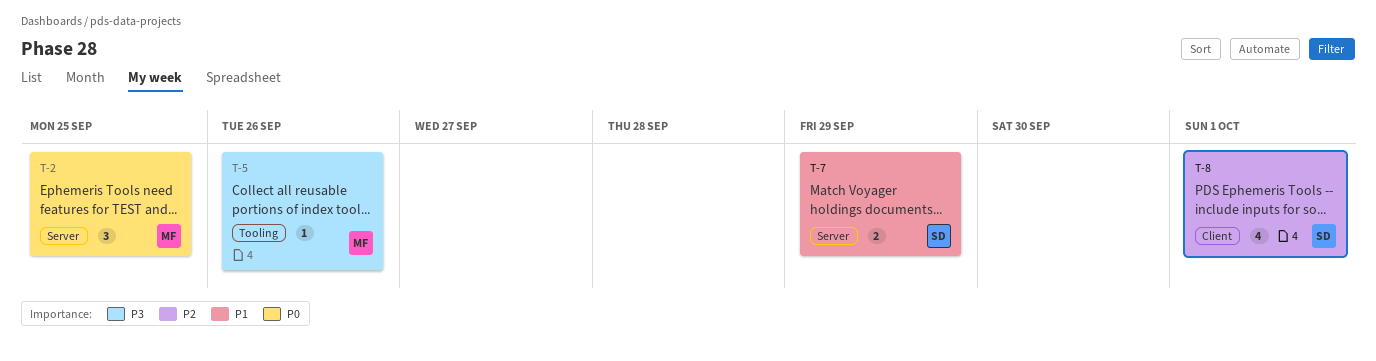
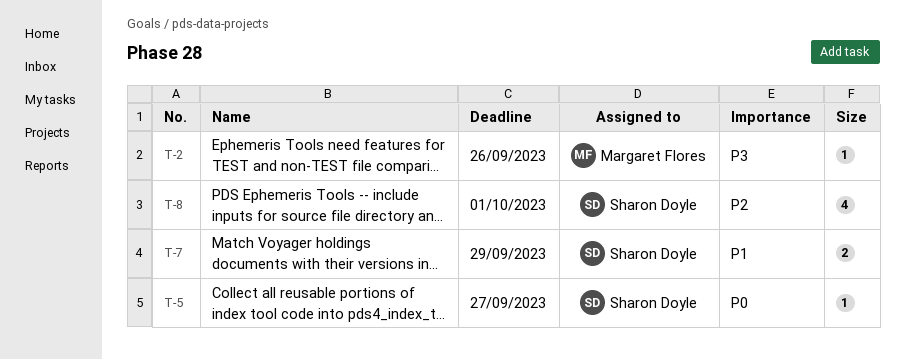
T-2, priority: P0 -> P3
T-2, estimate: 3 -> 1
T-2, due: Sep 25 -> Sep 26
T-5, owner: Margaret Flores -> Sharon Doyle
T-5, priority: P3 -> P0
T-5, due: Sep 26 -> Sep 27

